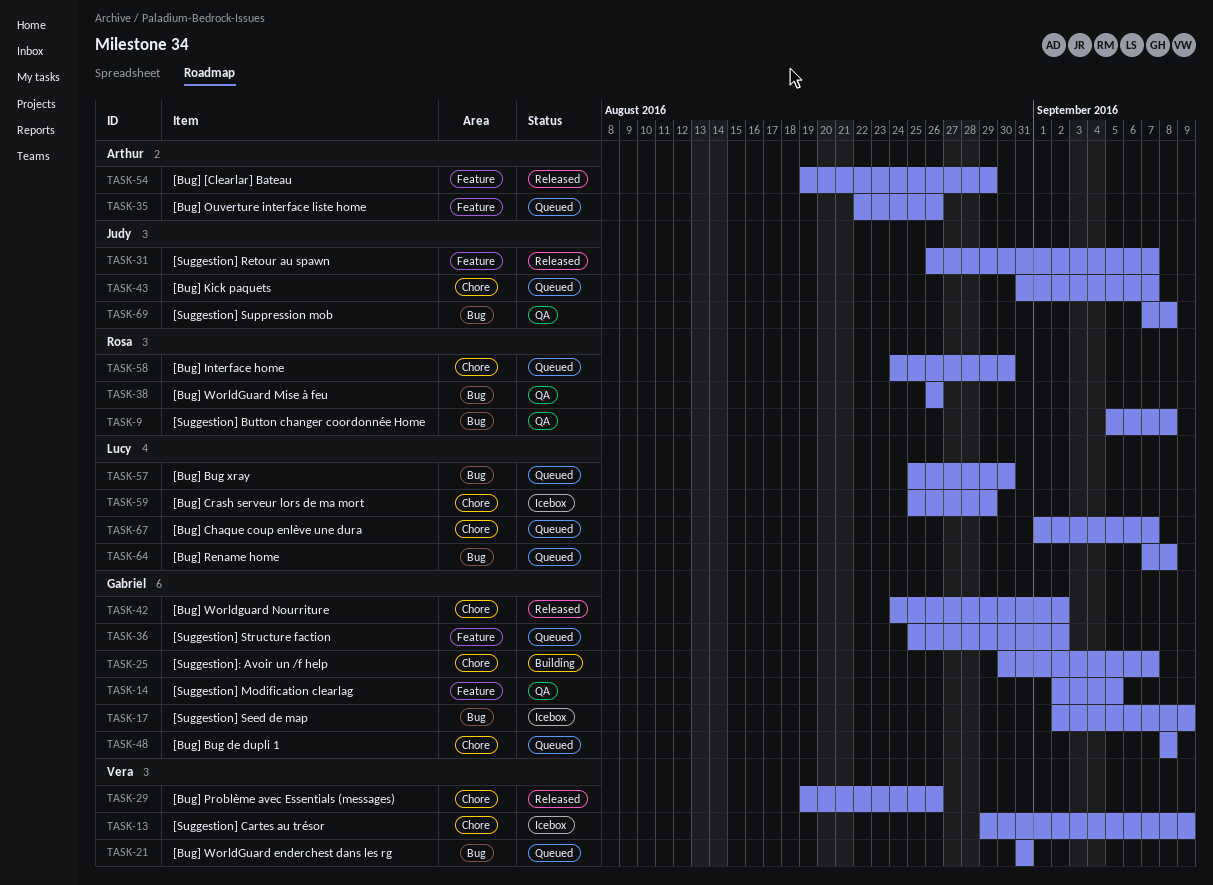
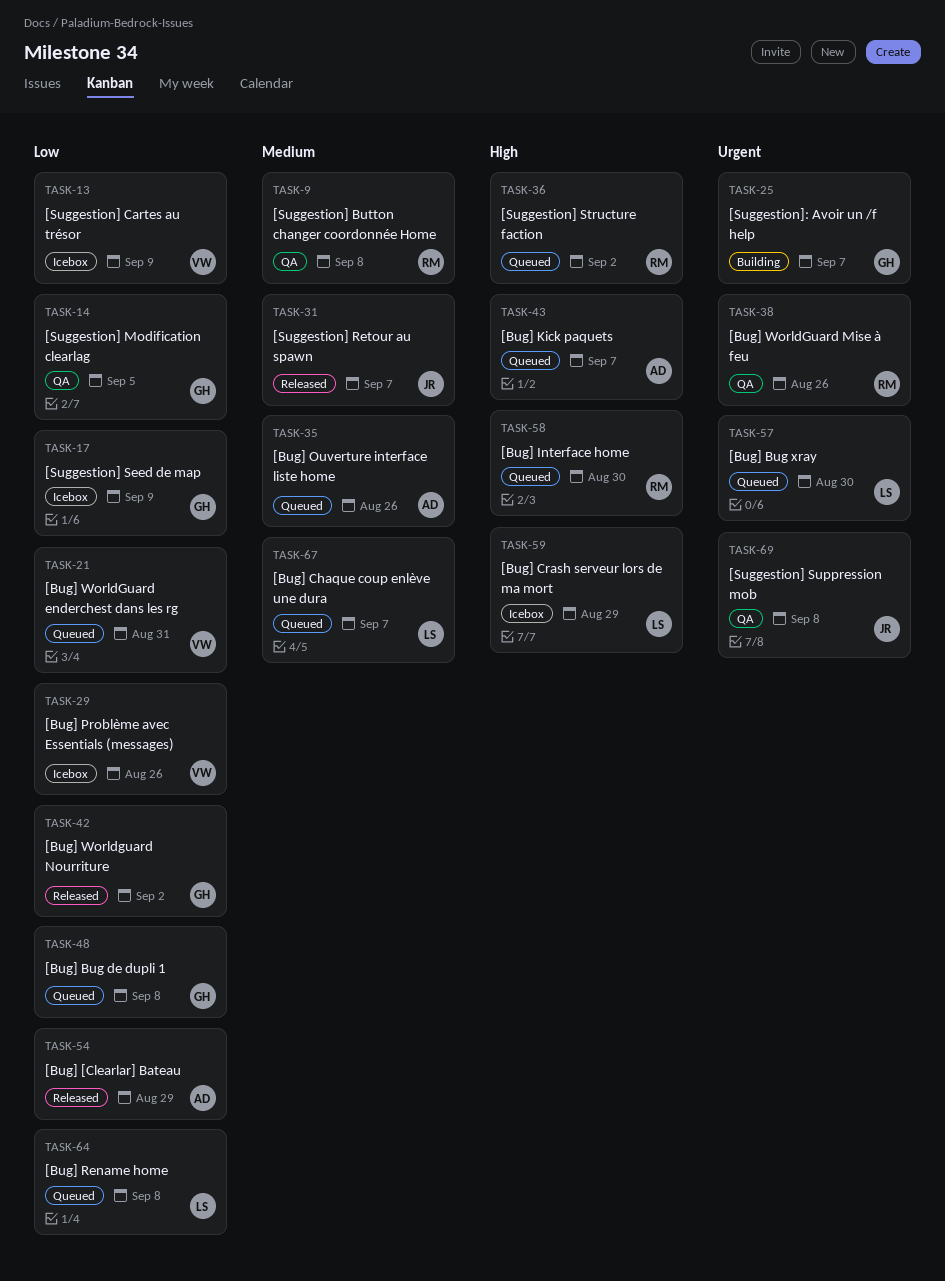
TASK-29, status: Released -> Icebox
TASK-36, owner: Gabriel -> Rosa
TASK-43, owner: Judy -> Arthur

